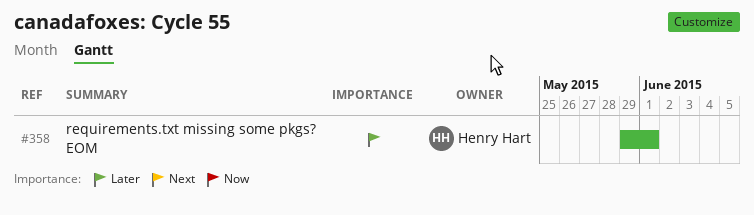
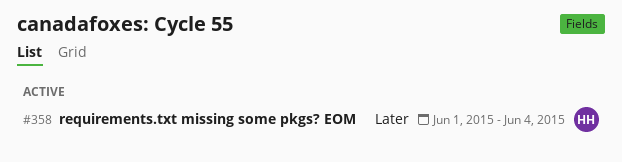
#358, start: May 29 -> Jun 1
#358, due: Jun 1 -> Jun 4

